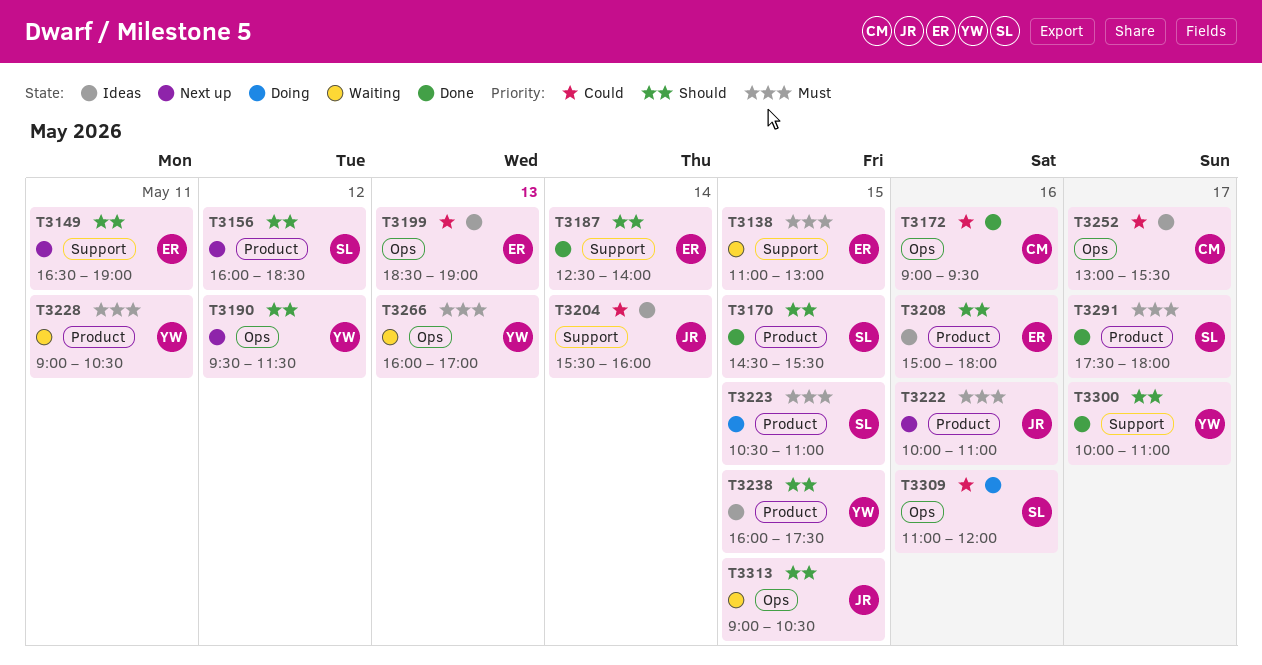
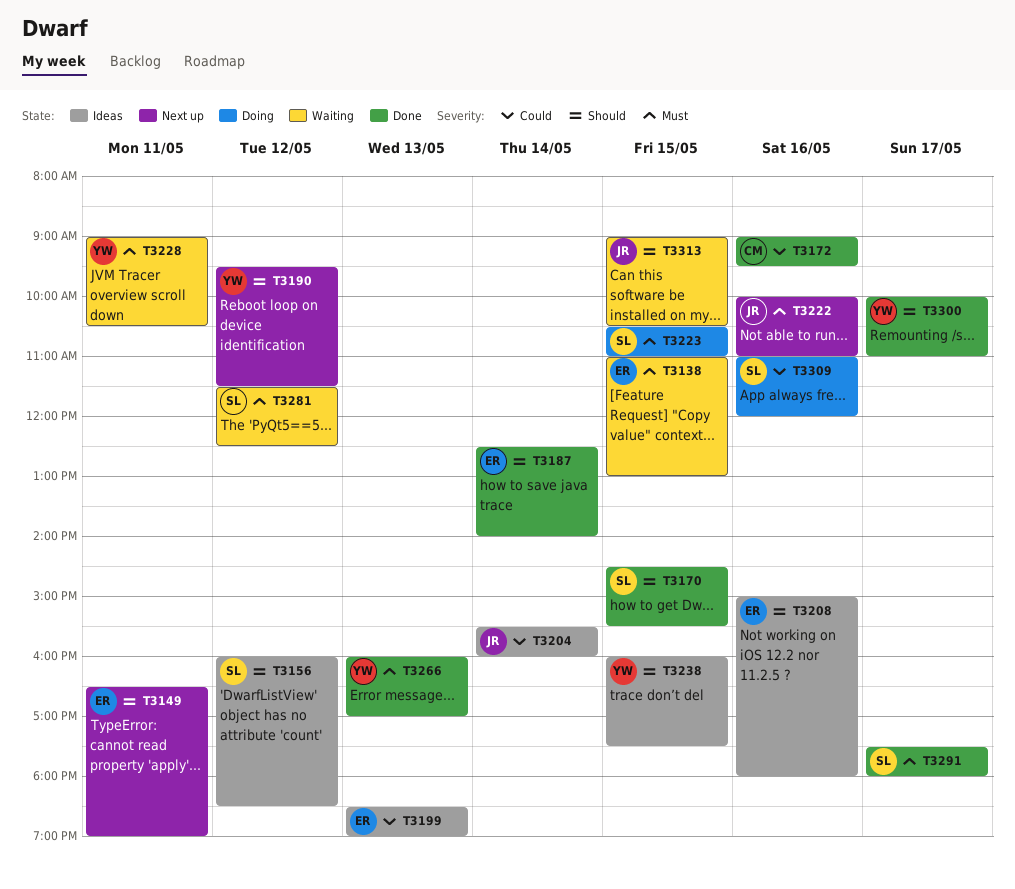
T3156, status: Next up -> Ideas
T3252: present -> none
T3266, status: Waiting -> Done
T3281: none -> present

